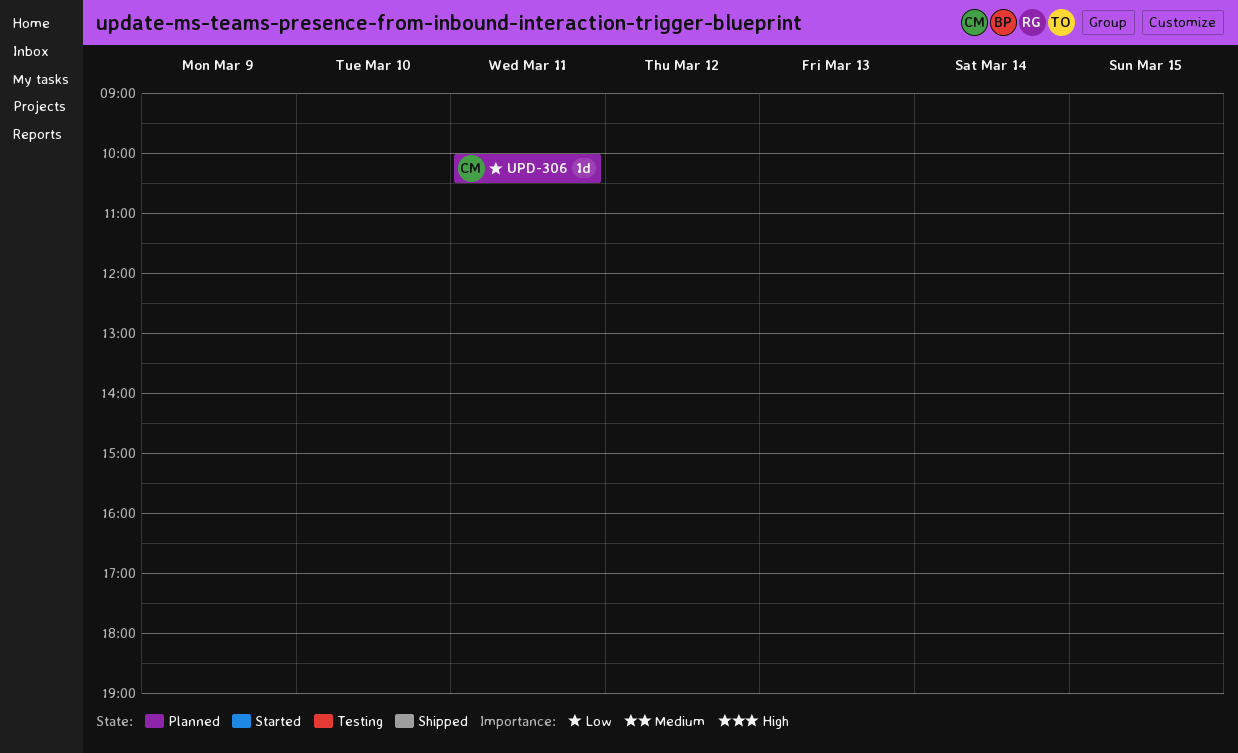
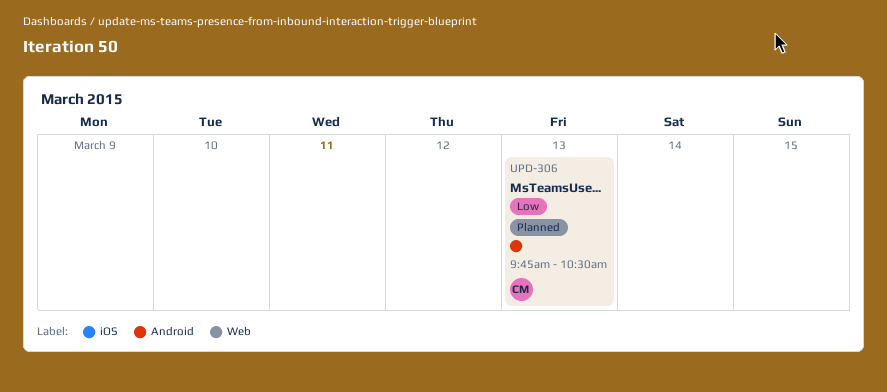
UPD-306, day: Mar 11 -> Mar 13
UPD-306, begins: 10:00 -> 09:45

